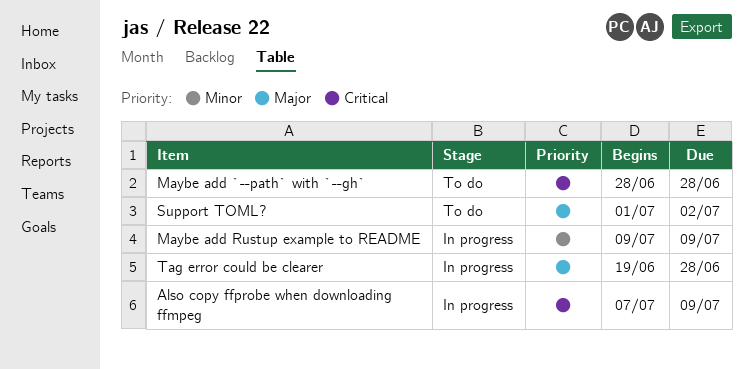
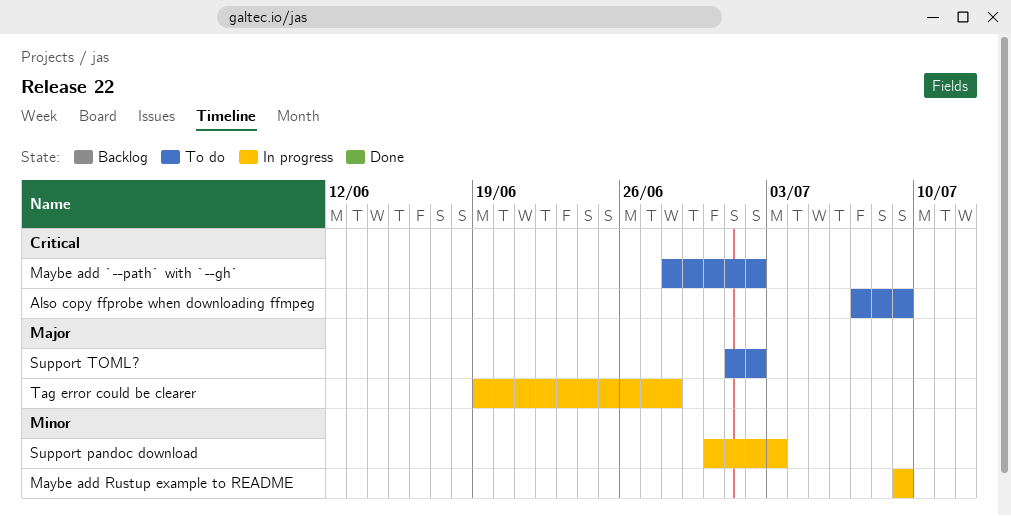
Also copy ffprobe when downloading ffmpeg, status: In progress -> To do
Maybe add `--path` with `--gh`, due: Jun 28 -> Jul 2
Support pandoc download: none -> present

